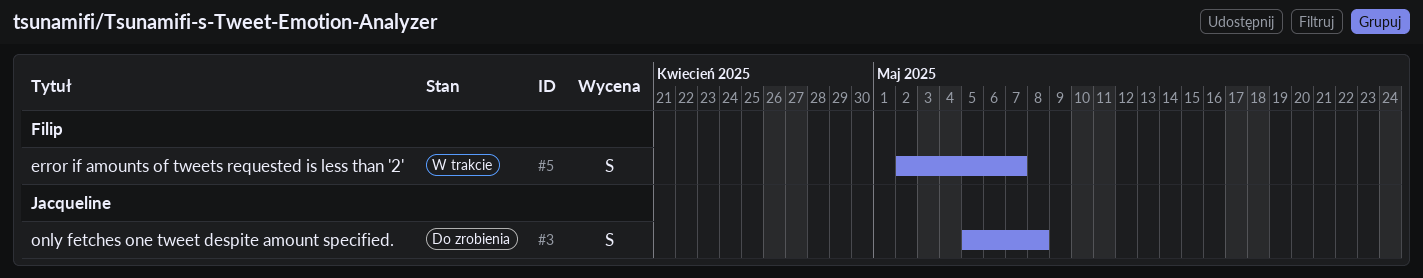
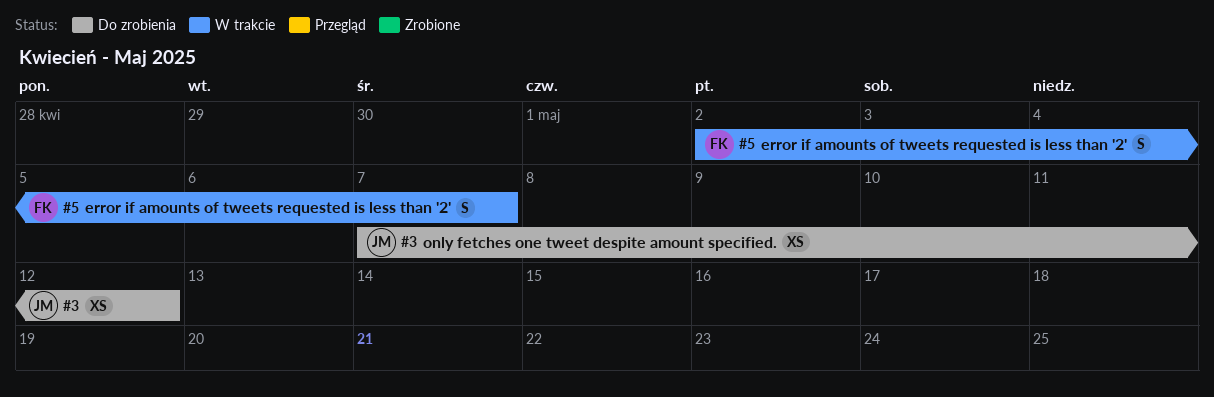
#3, estimate: S -> XS
#3, start: May 5 -> May 7
#3, due: May 8 -> May 12

